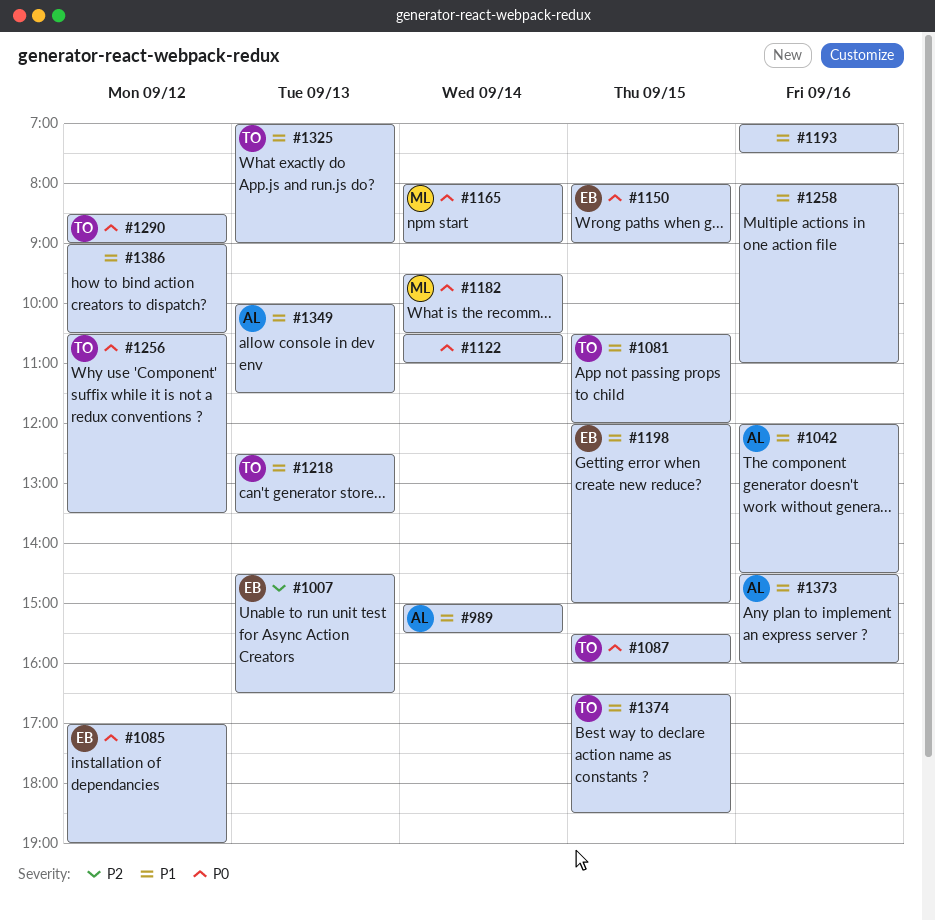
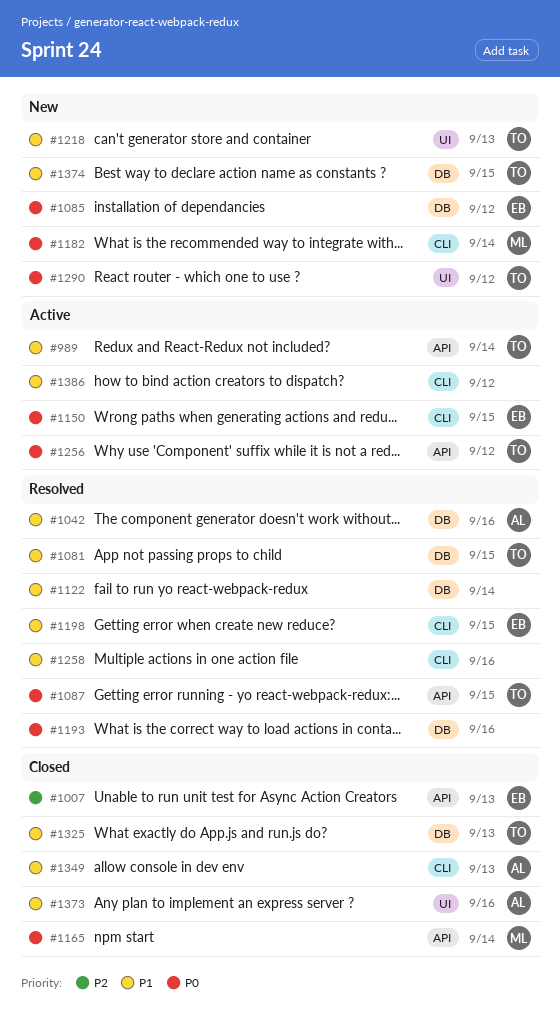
#989, owner: AL -> TO
#1122, priority: P0 -> P1
#1193, priority: P1 -> P0

